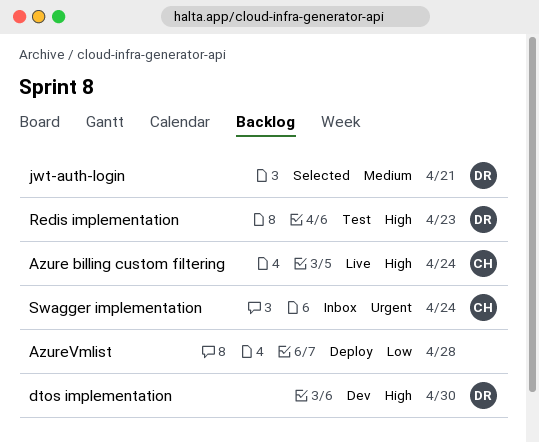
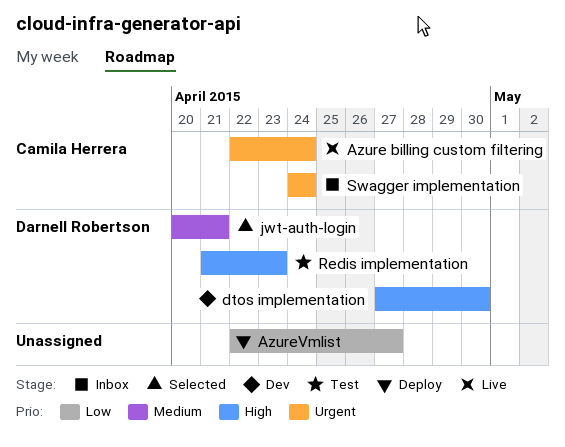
Azure billing custom filtering, priority: High -> Urgent
AzureVmlist, due: Apr 28 -> Apr 27

